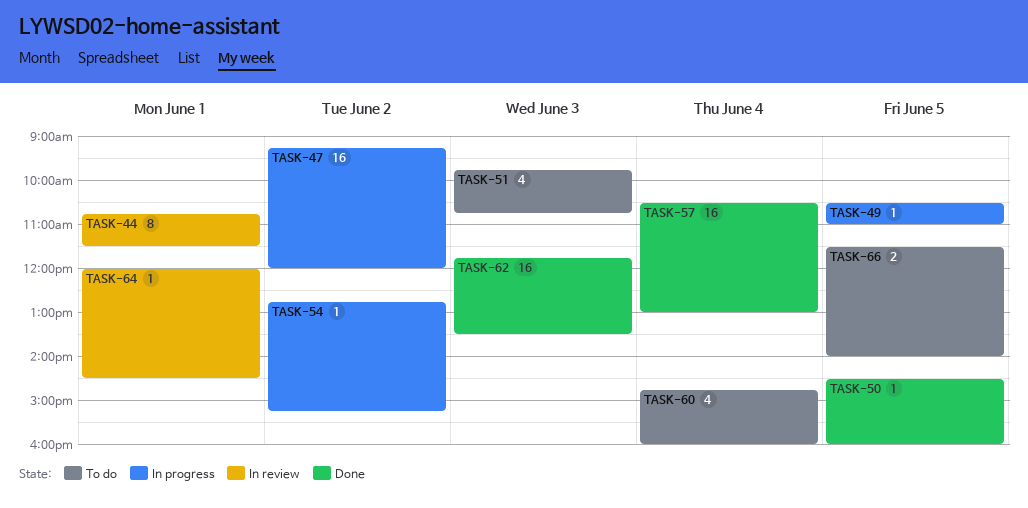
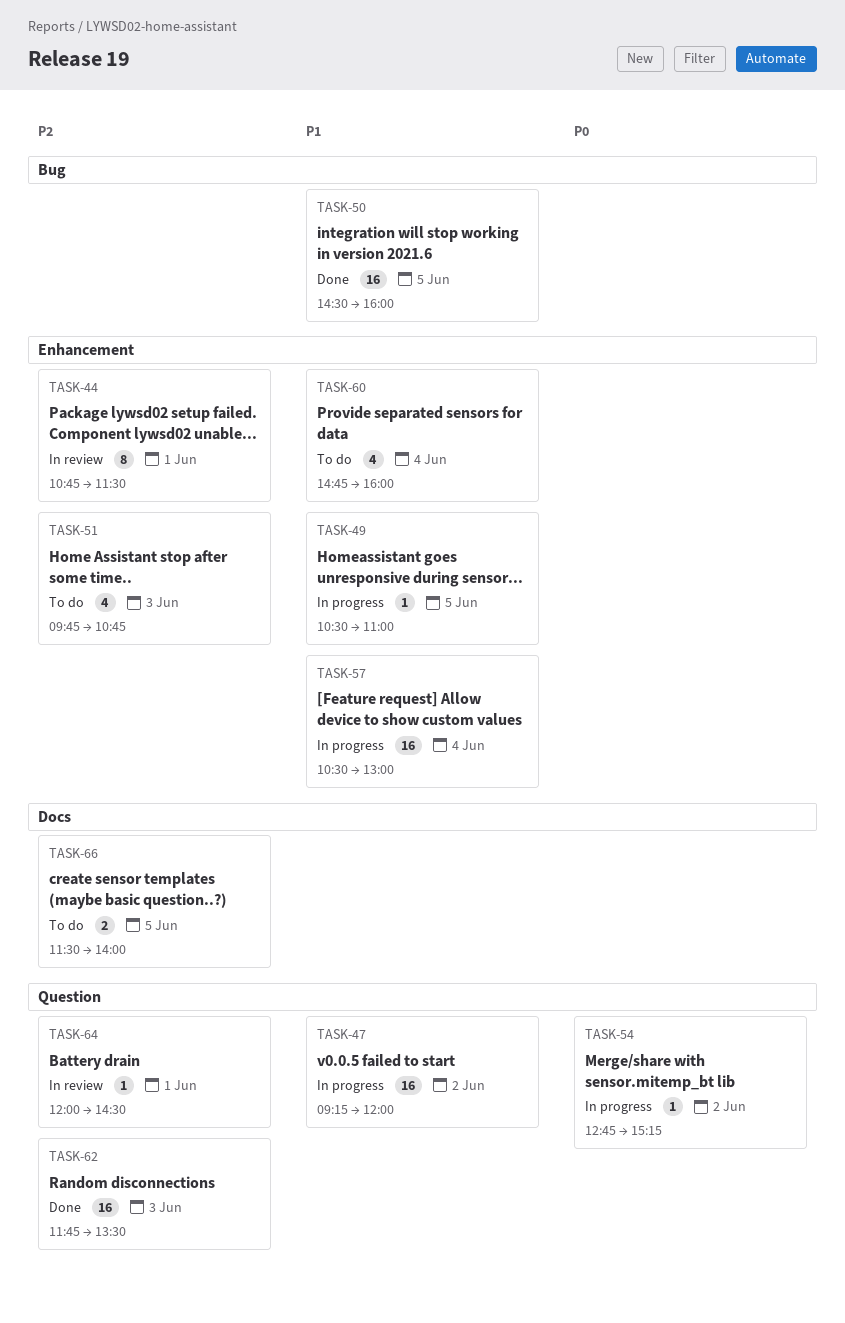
TASK-50, estimate: 1 -> 16
TASK-57, status: Done -> In progress

